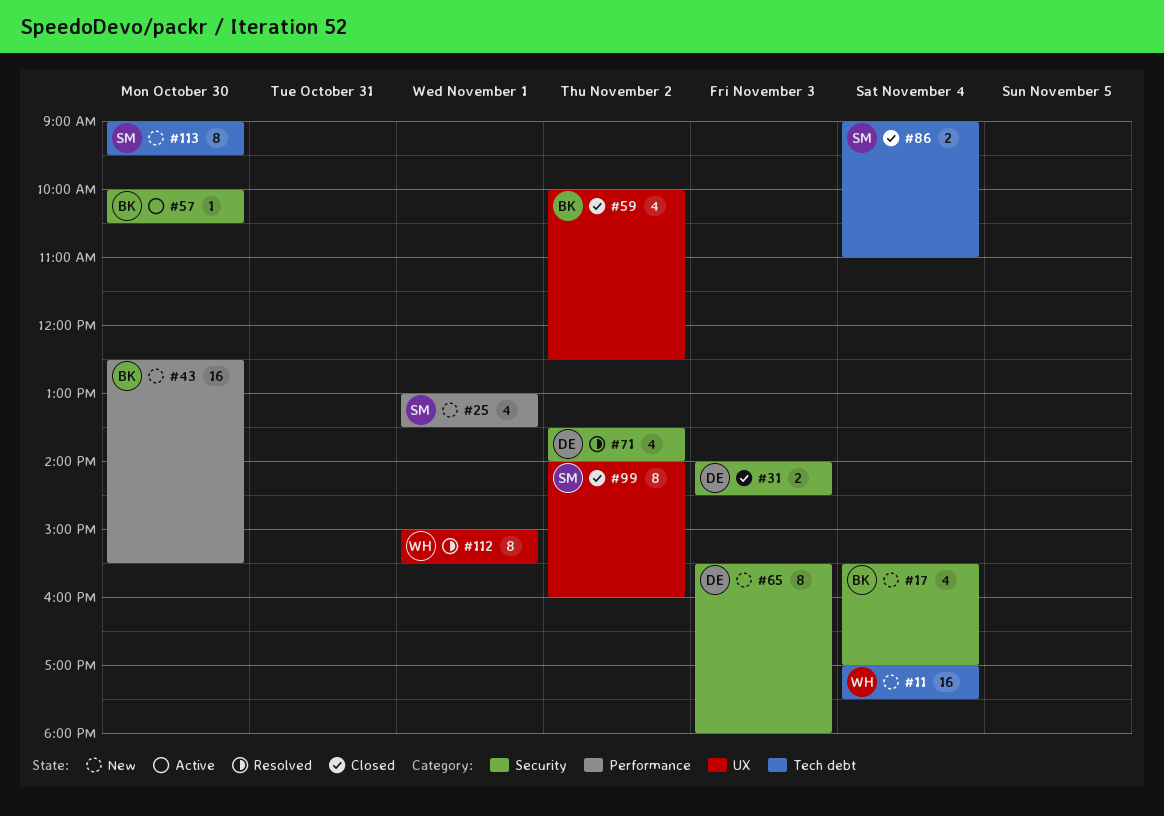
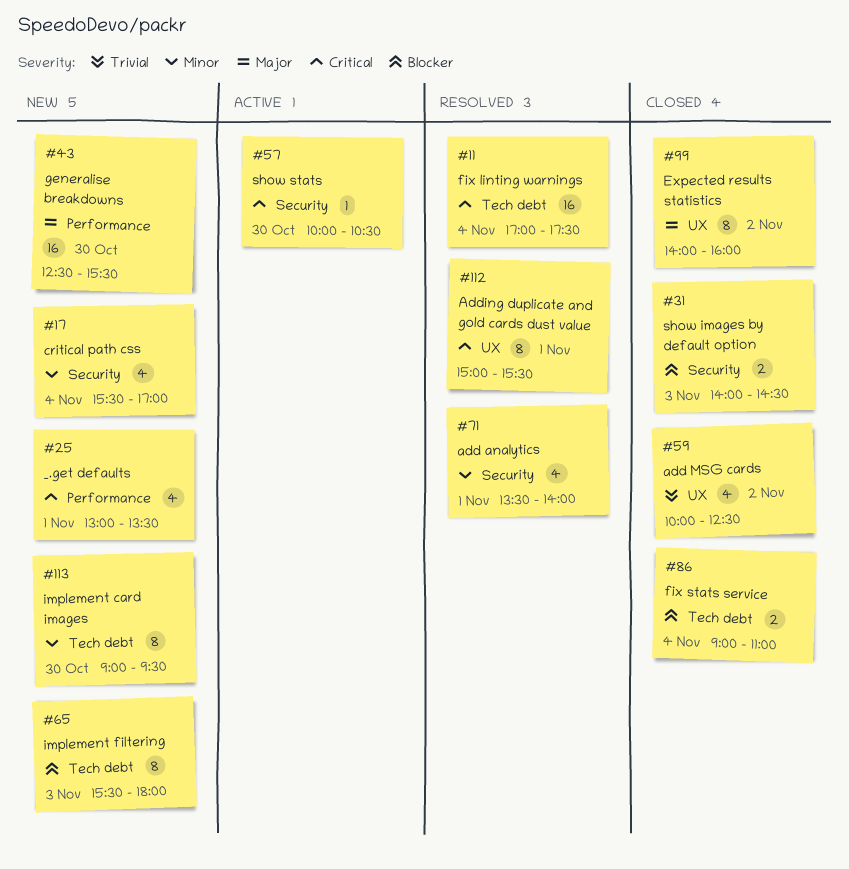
#11, status: New -> Resolved
#65, label: Security -> Tech debt
#71, day: Nov 2 -> Nov 1

